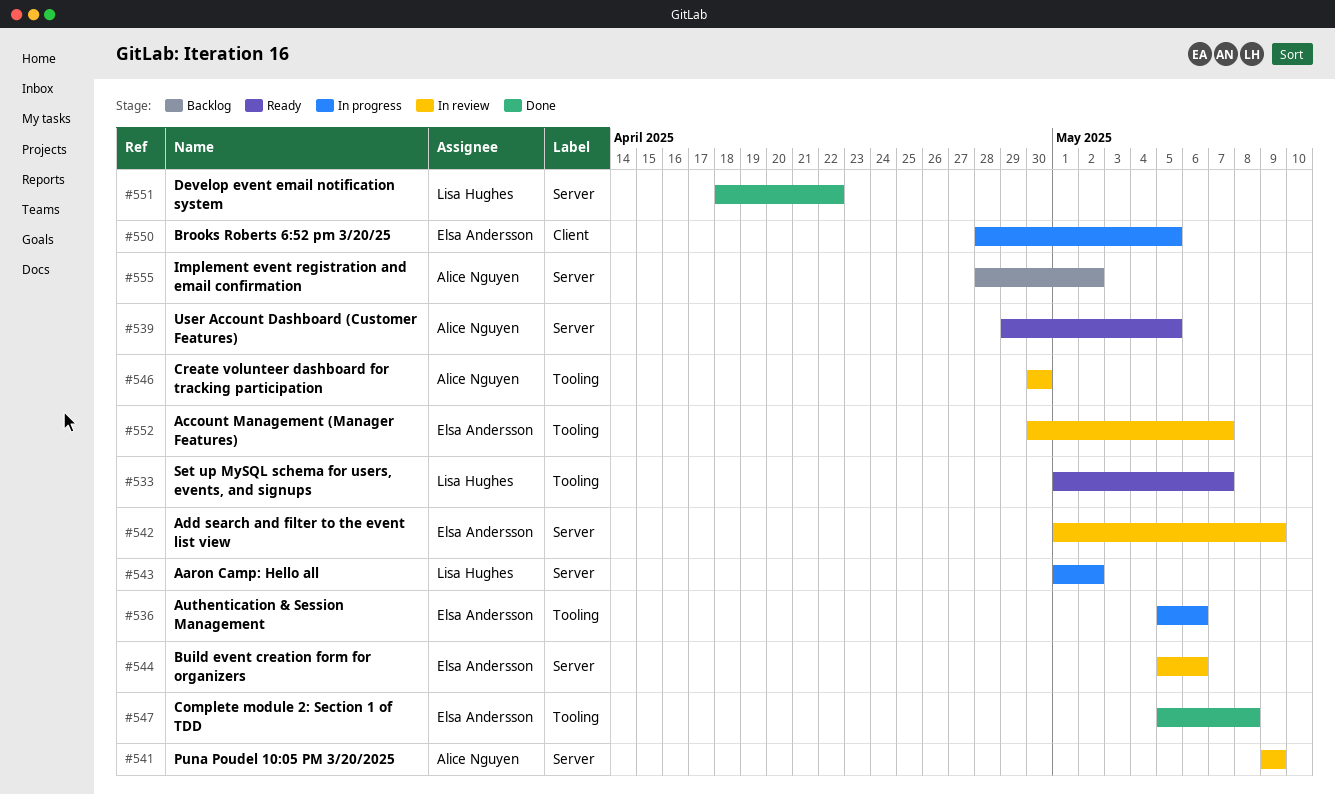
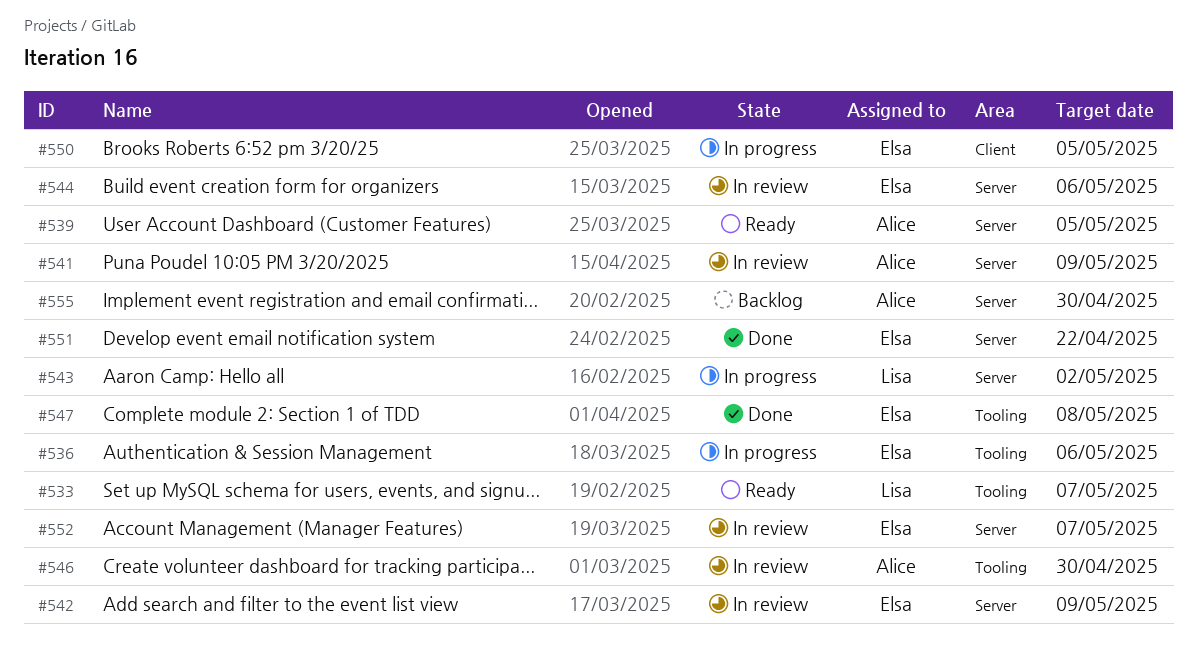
#551, owner: Lisa Hughes -> Elsa Andersson
#552, label: Tooling -> Server
#555, due: May 2 -> Apr 30

